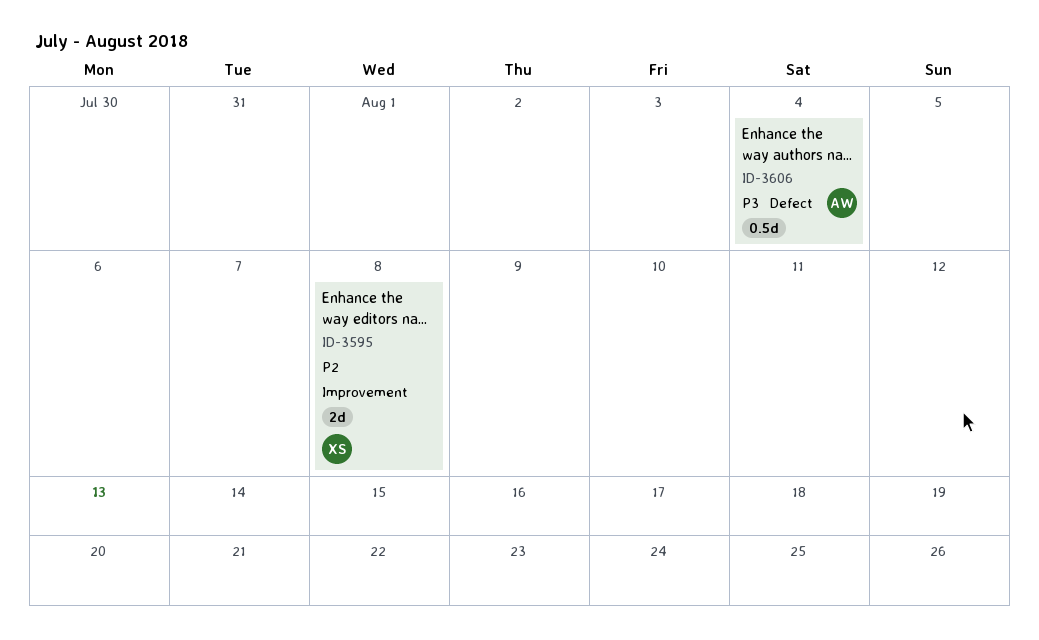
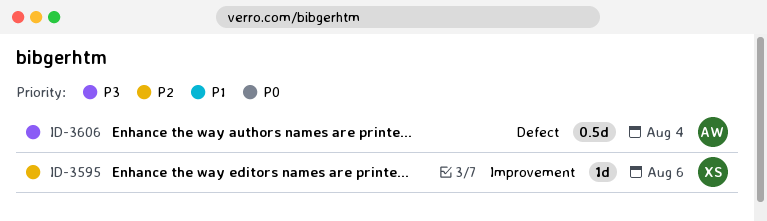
ID-3595, estimate: 2d -> 1d
ID-3595, due: Aug 8 -> Aug 6

